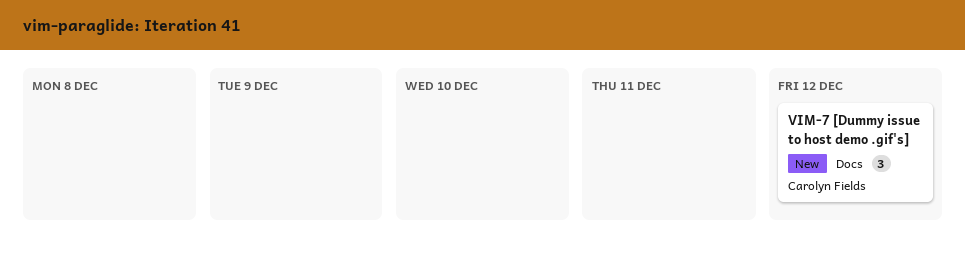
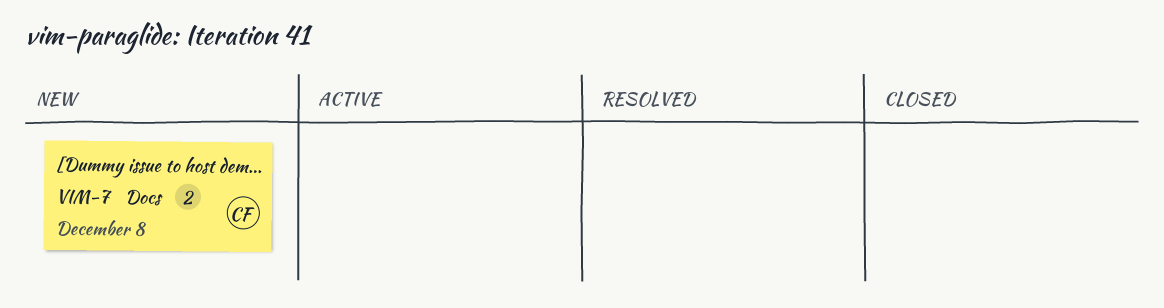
VIM-7, estimate: 3 -> 2
VIM-7, due: Dec 12 -> Dec 8

